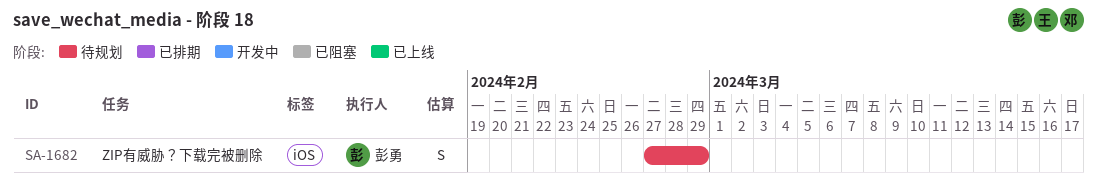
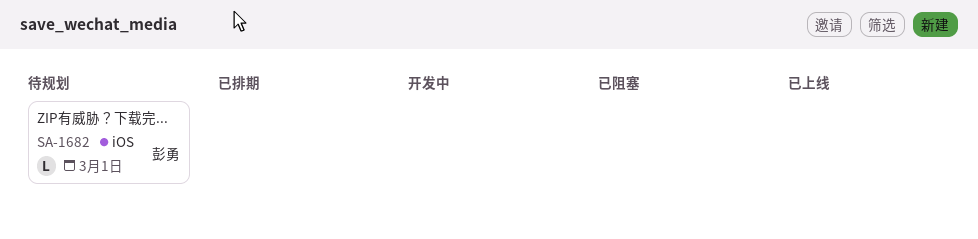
SA-1682, estimate: S -> L
SA-1682, due: Feb 29 -> Mar 1

